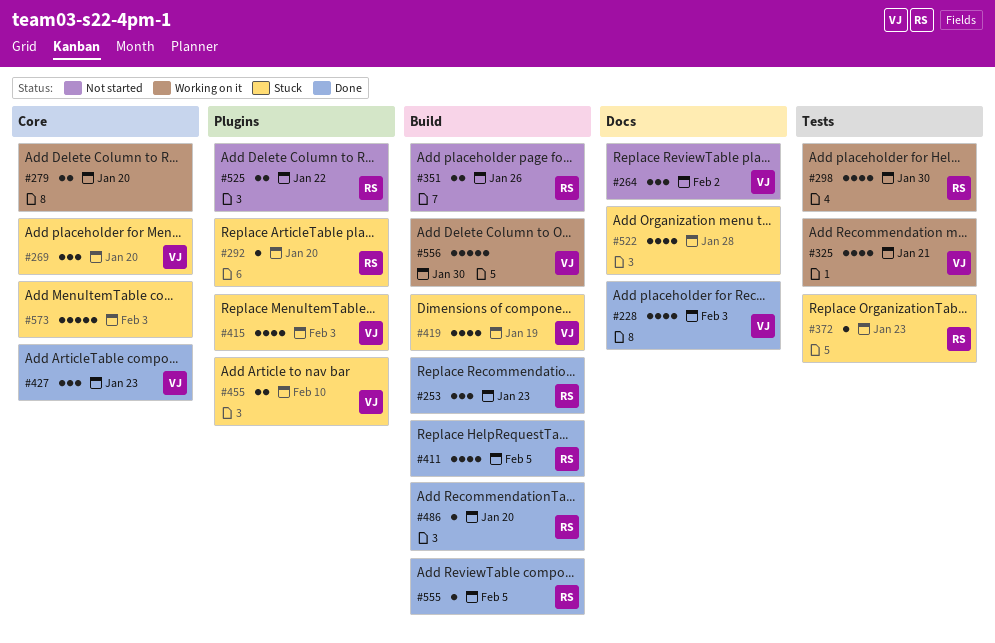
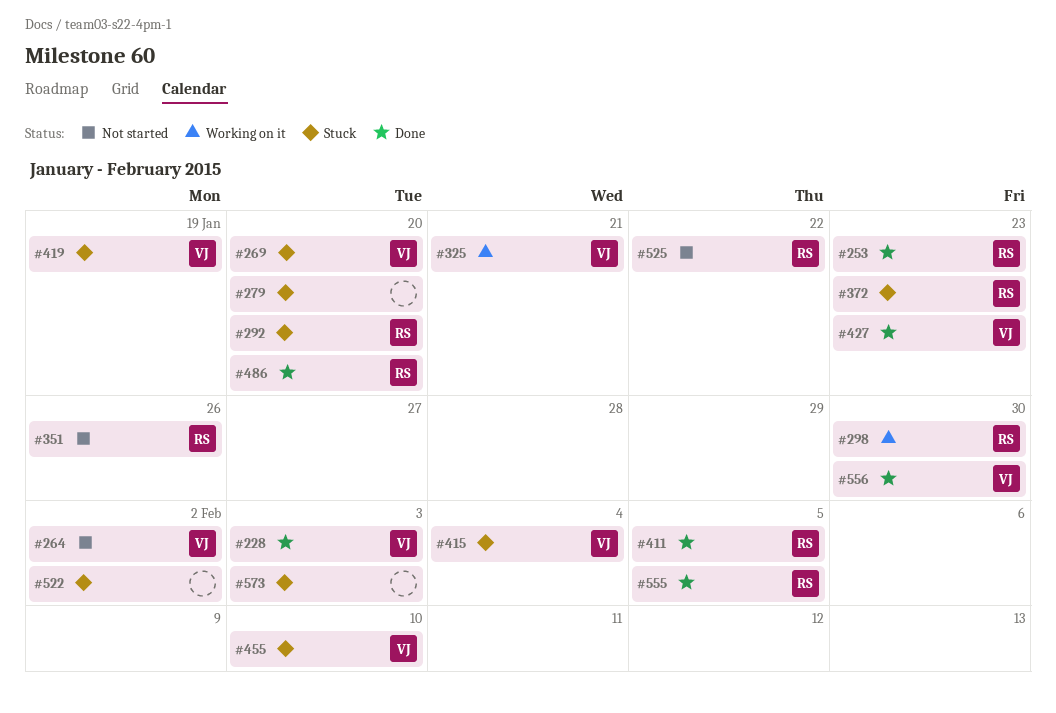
#279, status: Working on it -> Stuck
#415, due: Feb 3 -> Feb 4
#522, due: Jan 28 -> Feb 2
#556, status: Working on it -> Done

